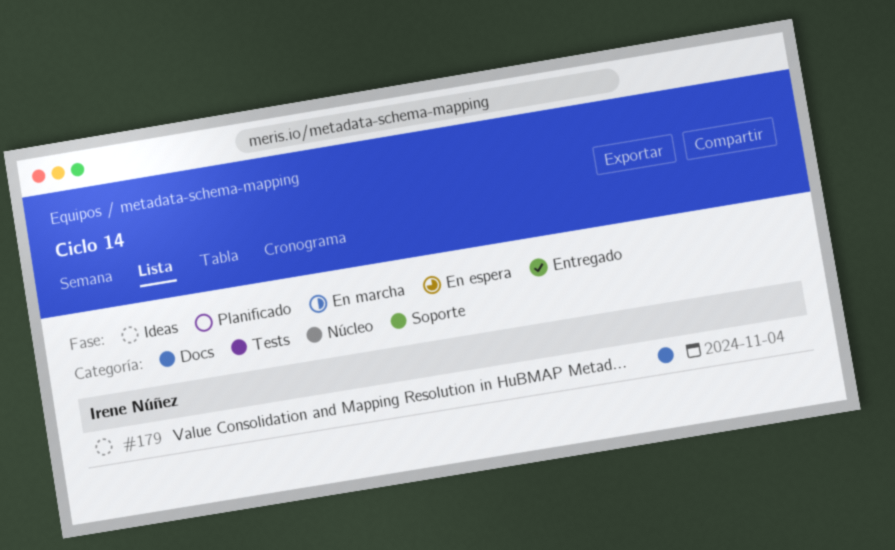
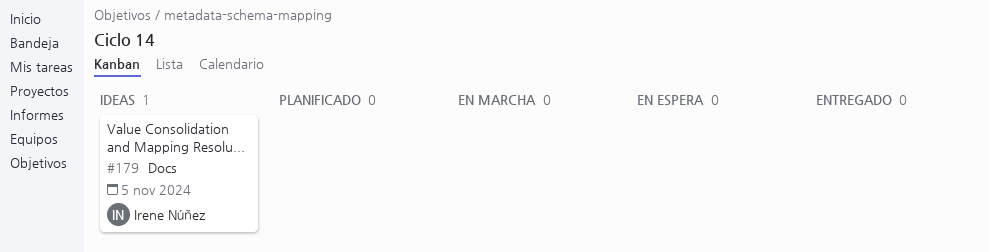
#179, due: Nov 4 -> Nov 5

